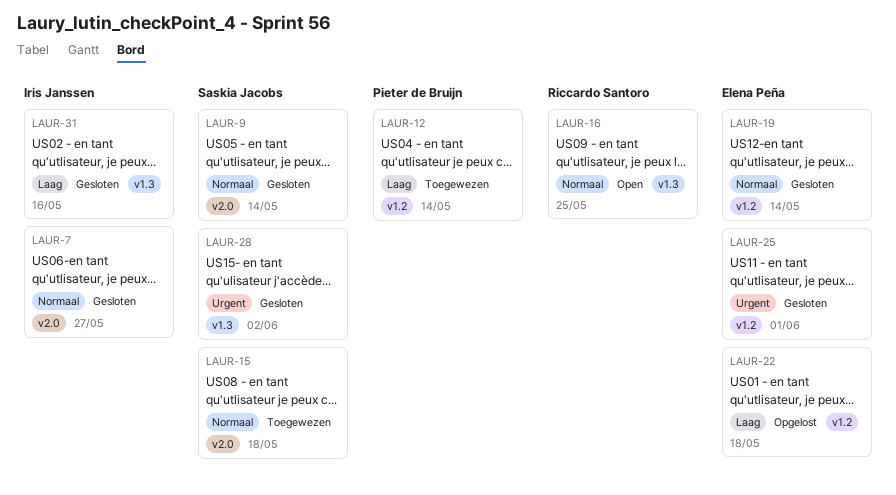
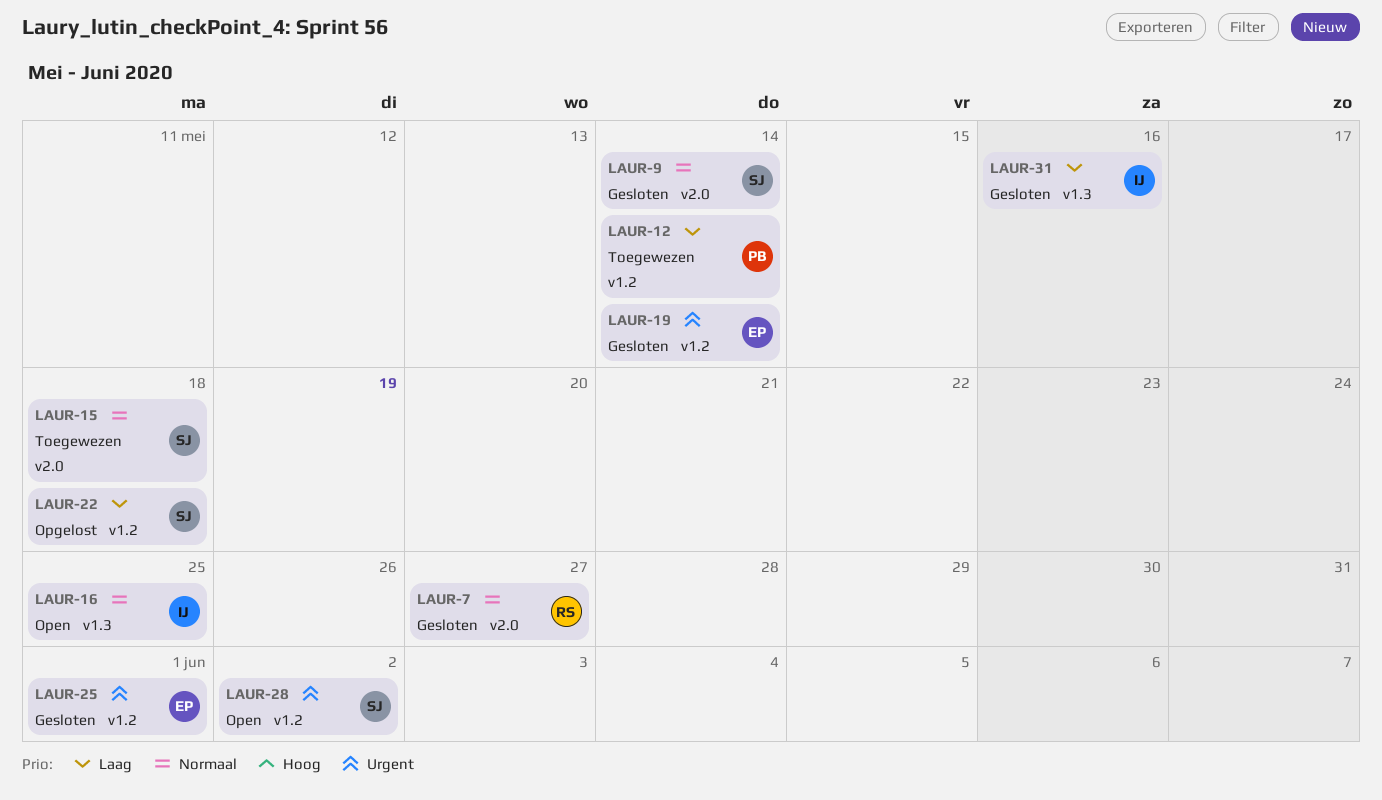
LAUR-7, owner: Iris Janssen -> Riccardo Santoro
LAUR-16, owner: Riccardo Santoro -> Iris Janssen
LAUR-19, priority: Normaal -> Urgent
LAUR-22, owner: Elena Peña -> Saskia Jacobs
LAUR-28, status: Gesloten -> Open
LAUR-28, label: v1.3 -> v1.2

